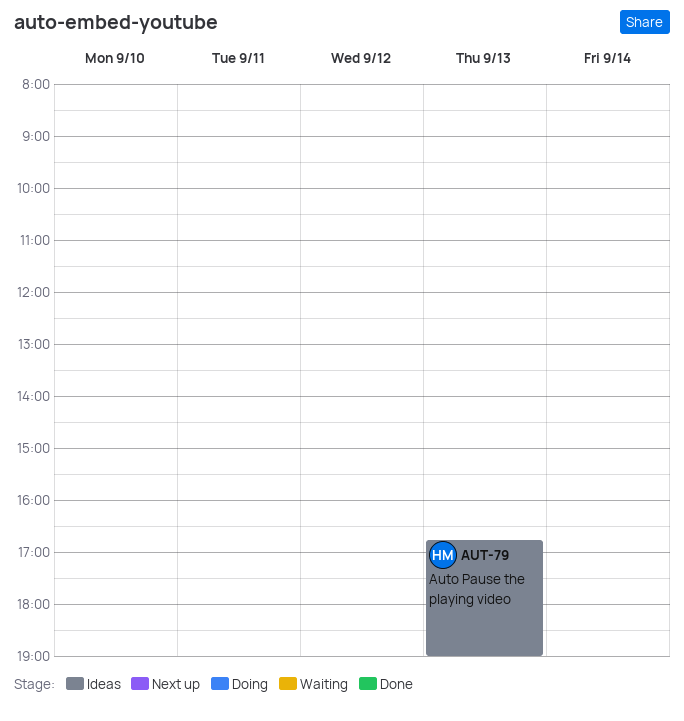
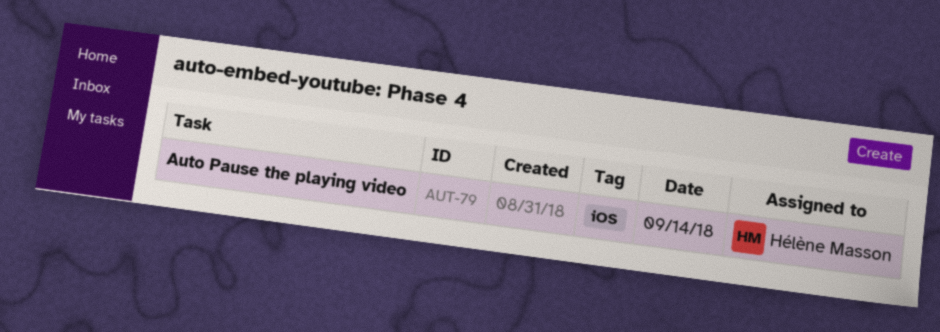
AUT-79, day: Sep 13 -> Sep 14

